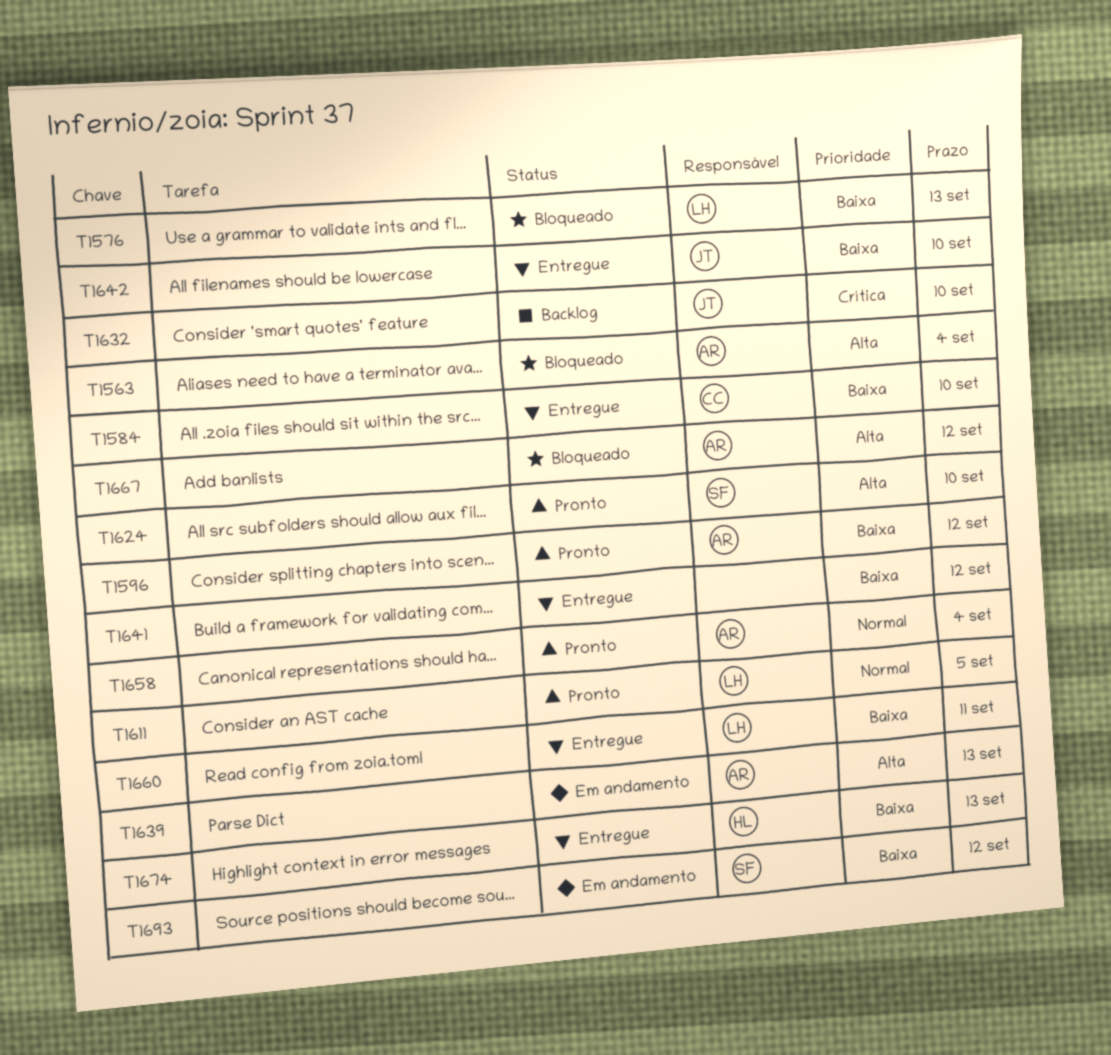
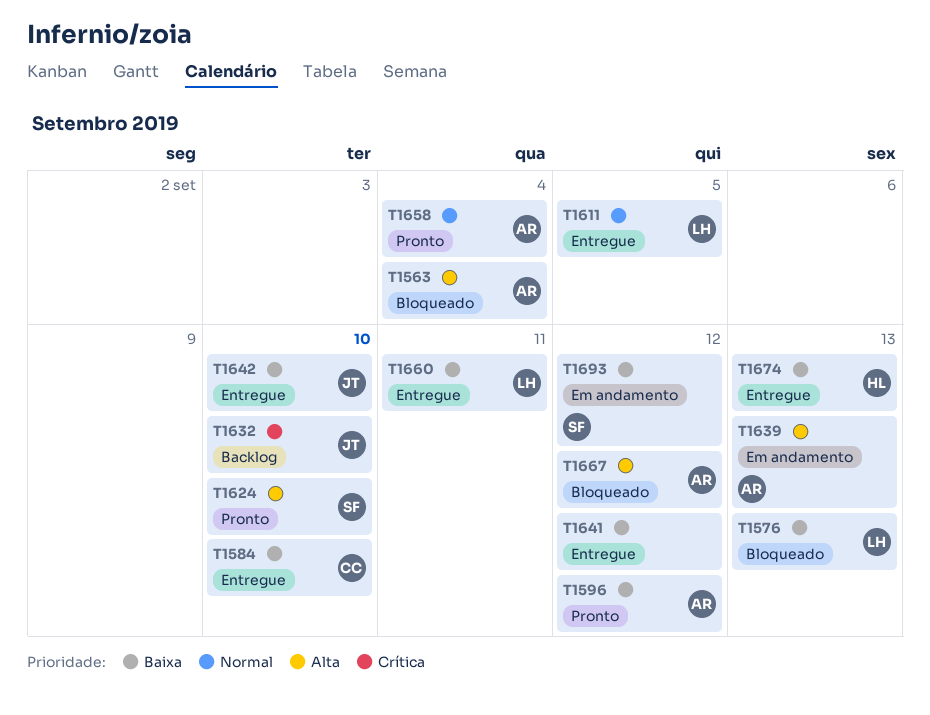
T1611, status: Pronto -> Entregue

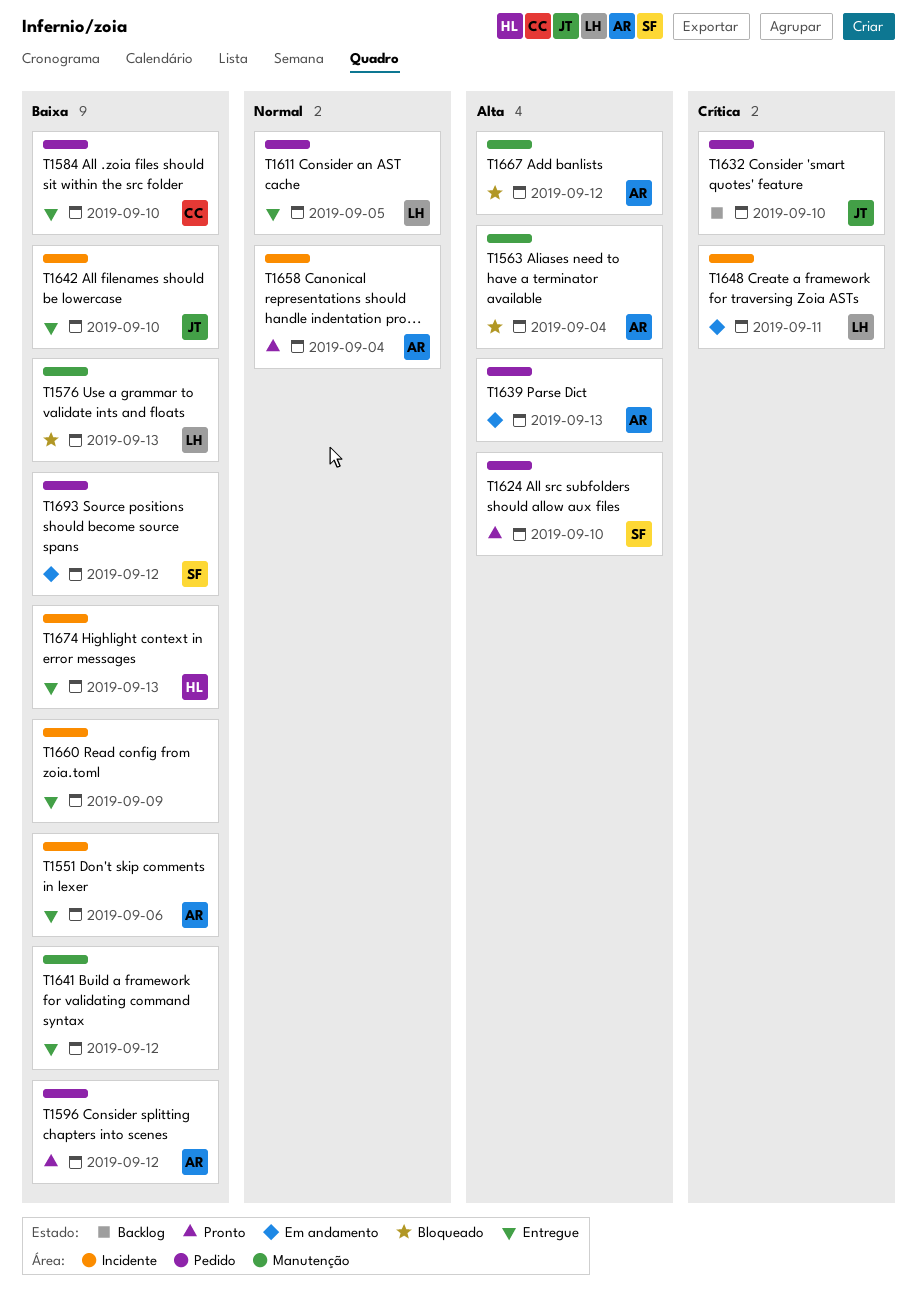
T1551: none -> present
T1648: none -> present
T1660, owner: LH -> none
T1660, due: Sep 11 -> Sep 9

